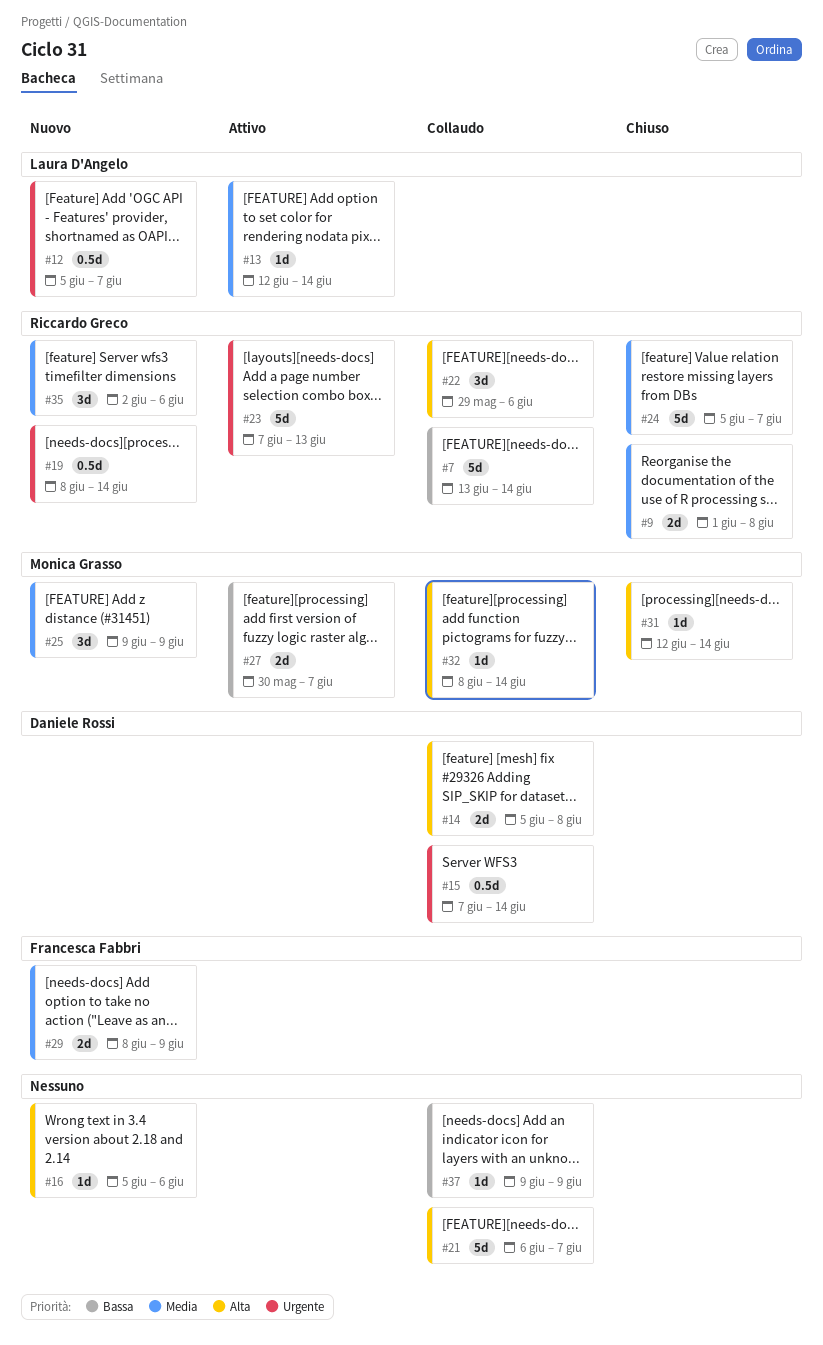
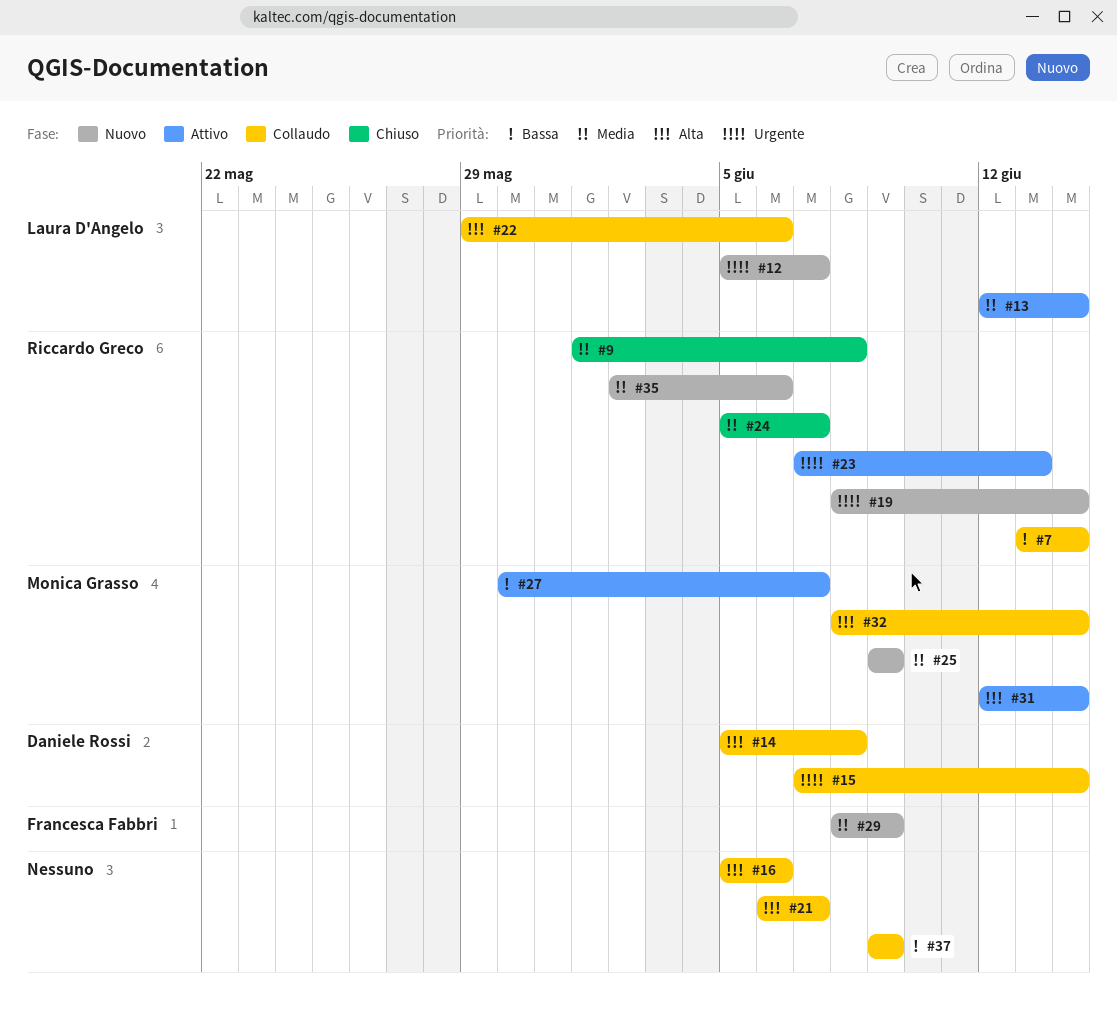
#16, status: Nuovo -> Collaudo
#22, owner: Riccardo Greco -> Laura D'Angelo
#31, status: Chiuso -> Attivo

